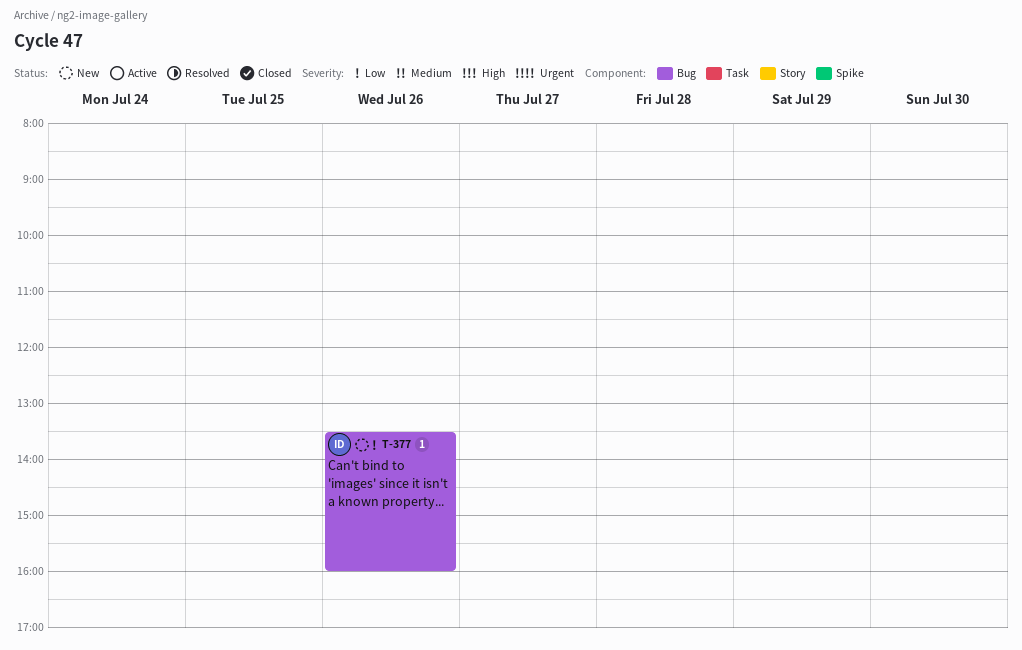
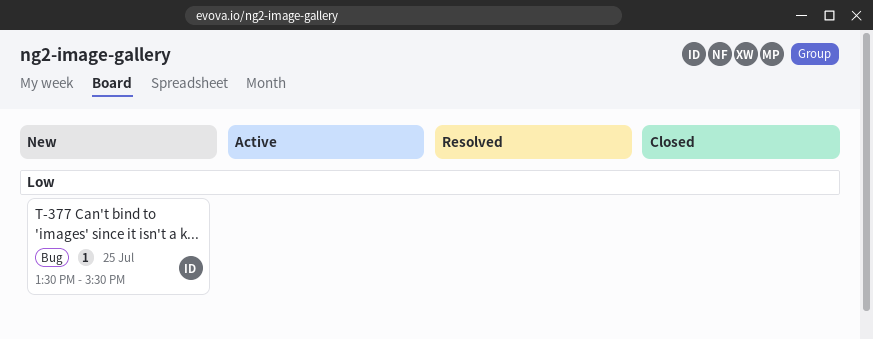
T-377, day: Jul 26 -> Jul 25
T-377, ends: 16:00 -> 15:30

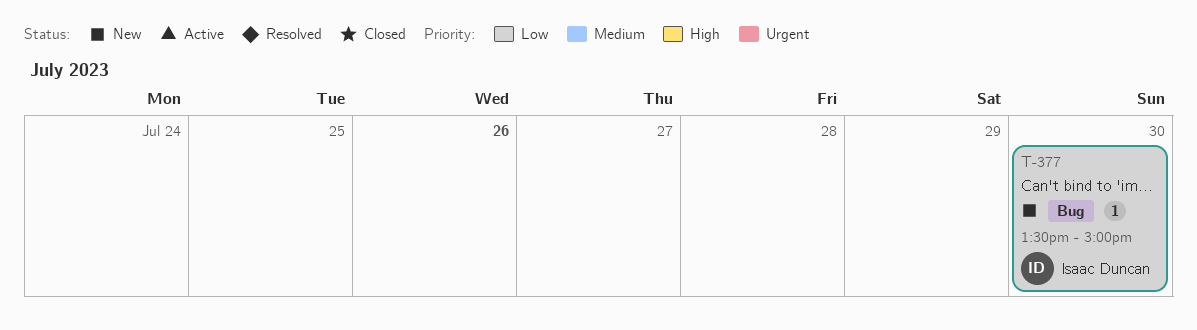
T-377, day: Jul 25 -> Jul 30
T-377, ends: 15:30 -> 15:00

